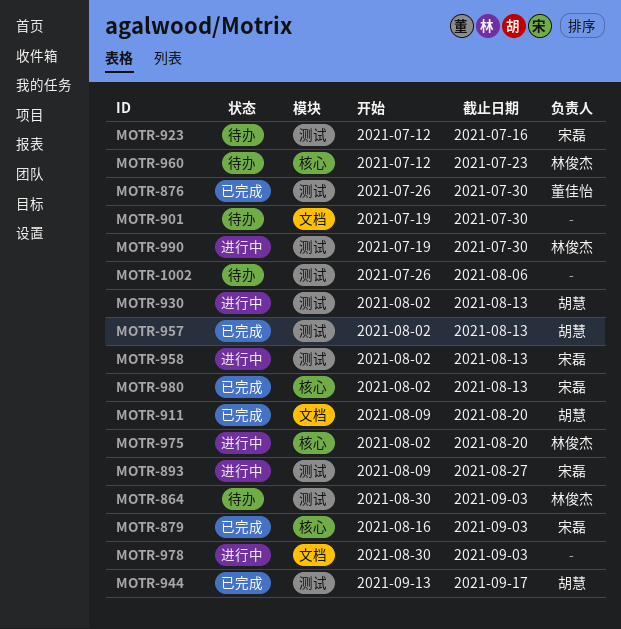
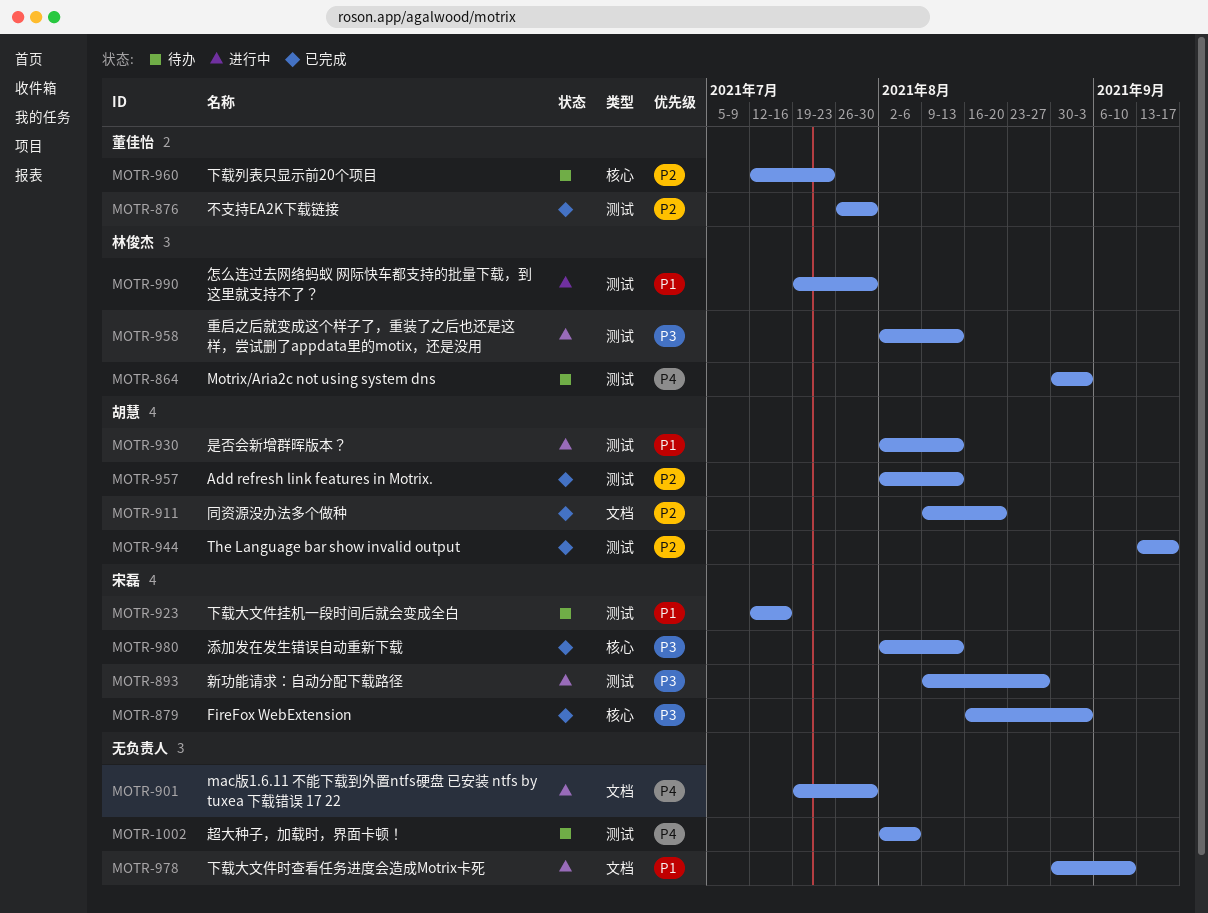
MOTR-901, status: 待办 -> 进行中
MOTR-958, owner: 宋磊 -> 林俊杰
MOTR-960, owner: 林俊杰 -> 董佳怡
MOTR-975: present -> none
MOTR-978, due: Sep 3 -> Sep 10
MOTR-1002, start: Jul 26 -> Aug 2

